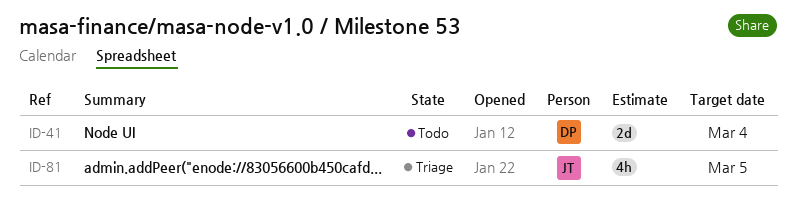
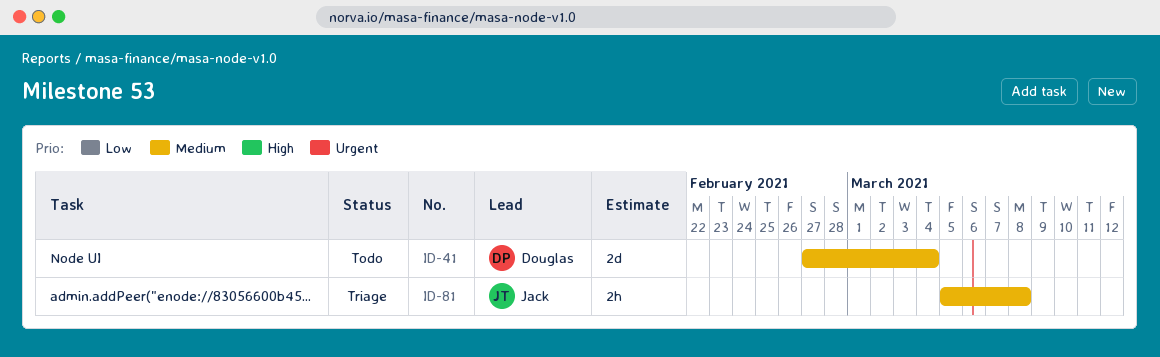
ID-81, estimate: 4h -> 2h
ID-81, due: Mar 5 -> Mar 8

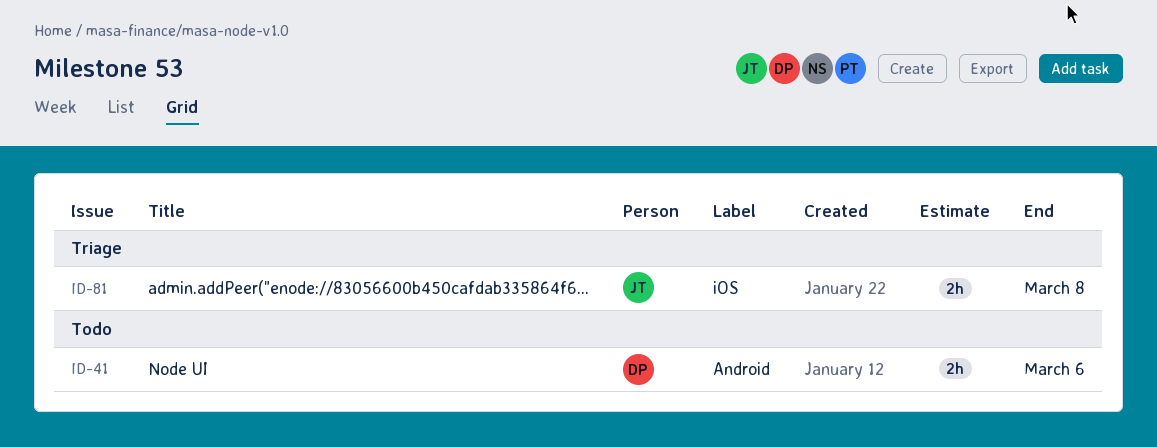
ID-41, estimate: 2d -> 2h
ID-41, due: Mar 4 -> Mar 6

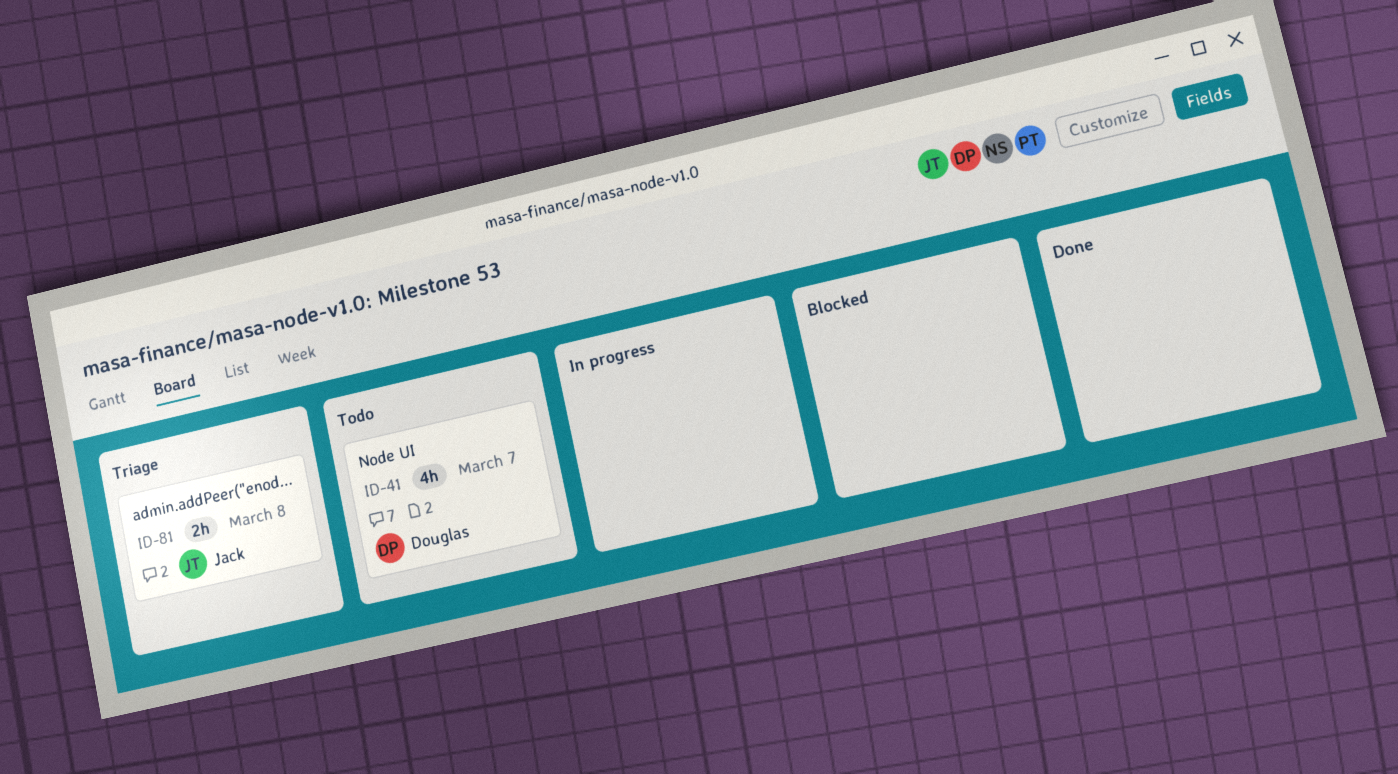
ID-41, estimate: 2h -> 4h
ID-41, due: Mar 6 -> Mar 7

